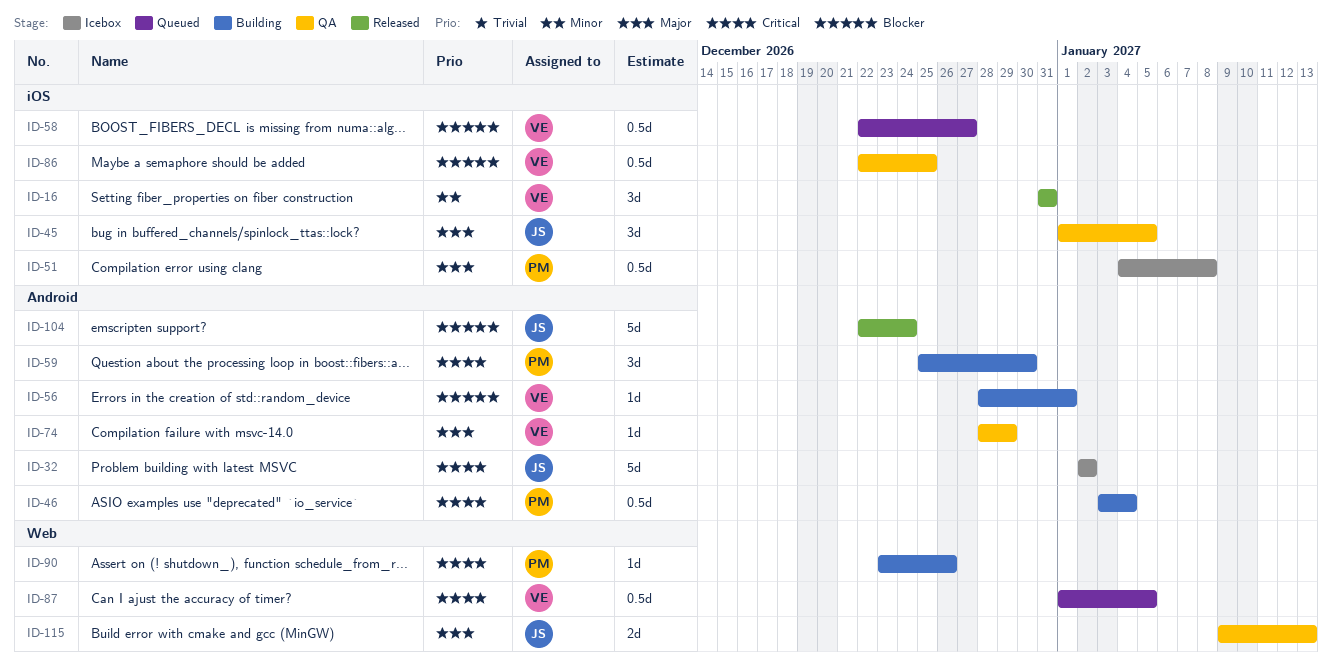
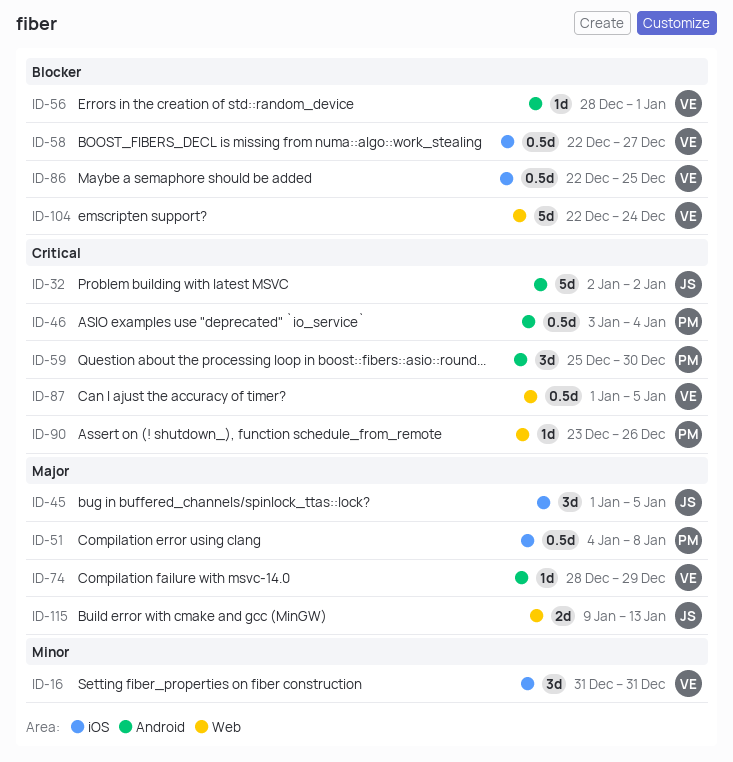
ID-104, owner: JS -> VE
ID-104, label: Android -> Web

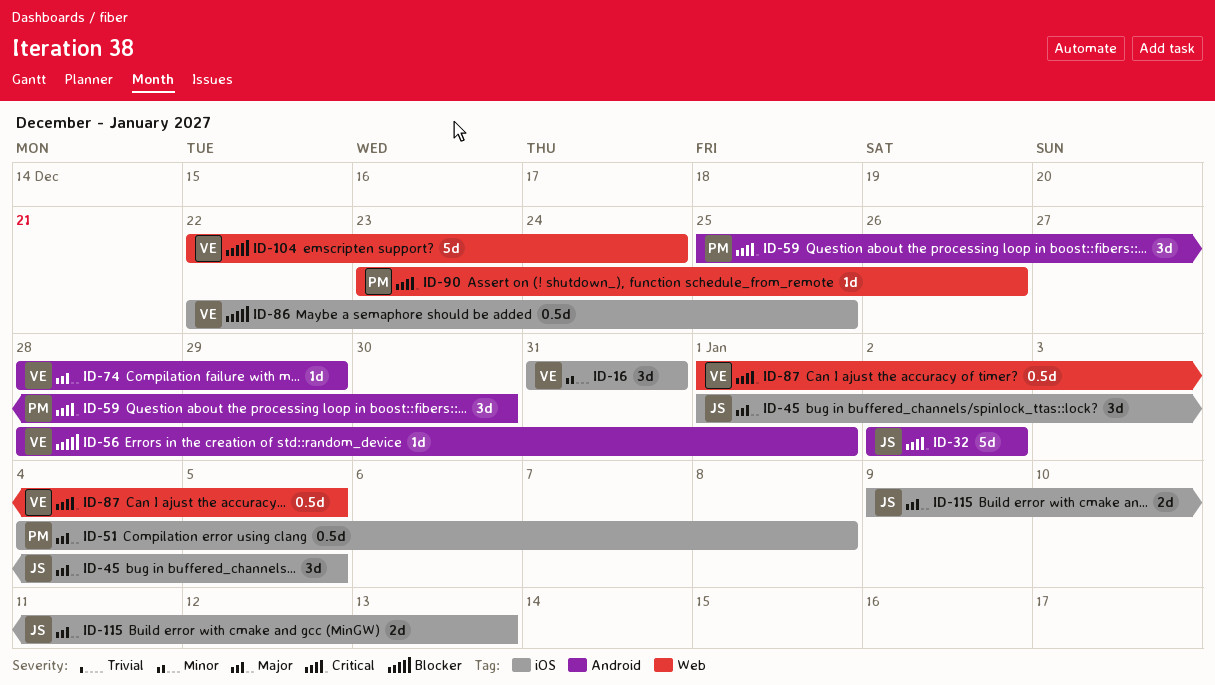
ID-46: present -> none
ID-58: present -> none
ID-115, label: Web -> iOS

